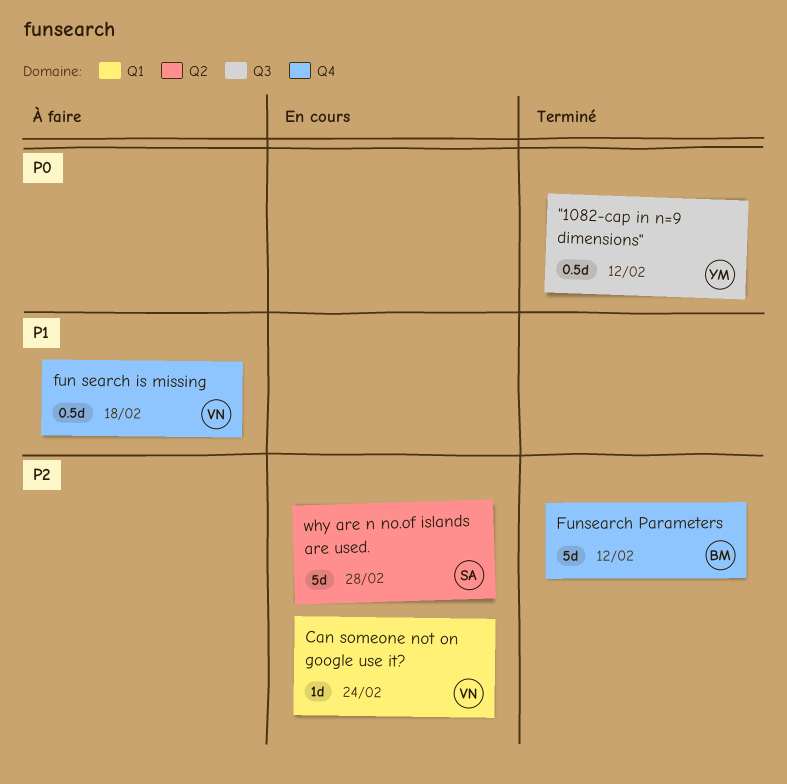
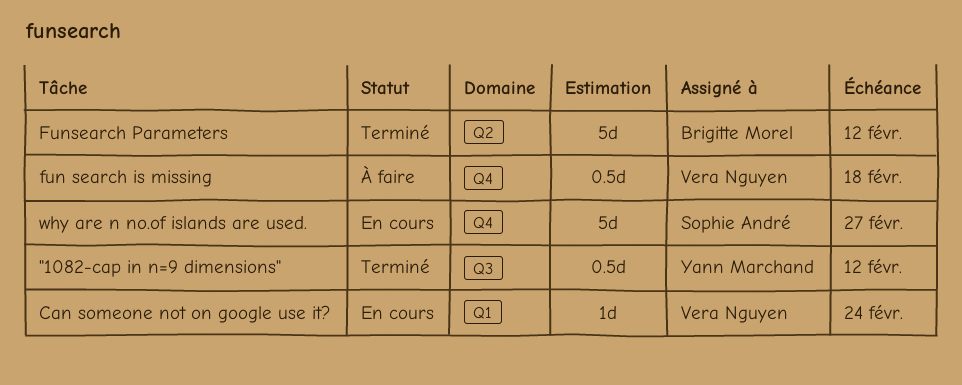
Funsearch Parameters, label: Q4 -> Q2
why are n no.of islands are used., label: Q2 -> Q4
why are n no.of islands are used., due: Feb 28 -> Feb 27

